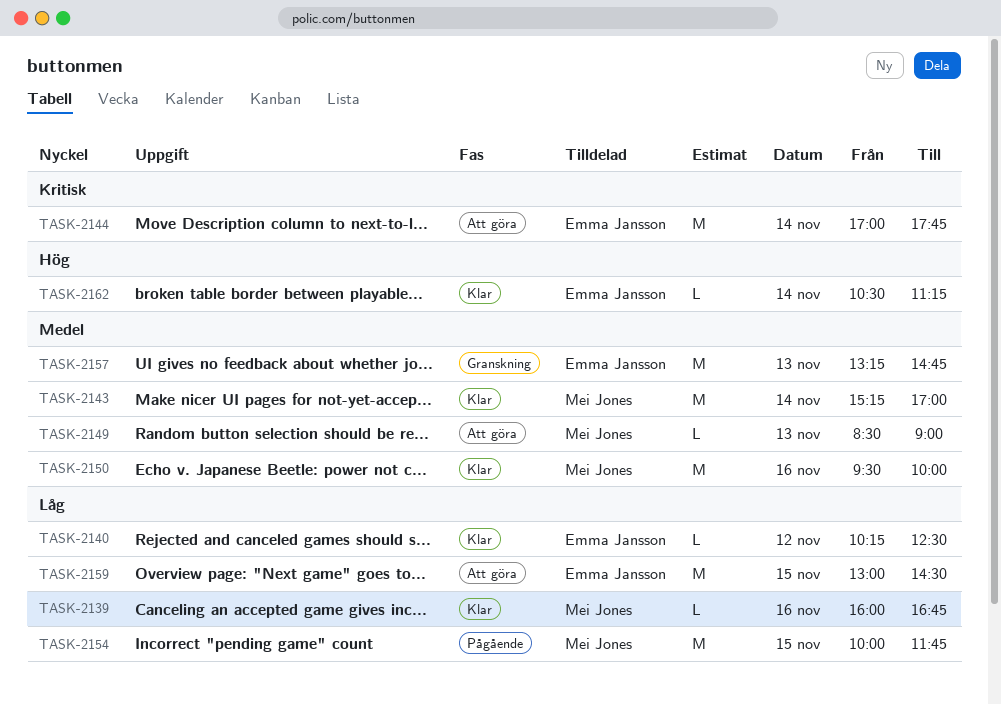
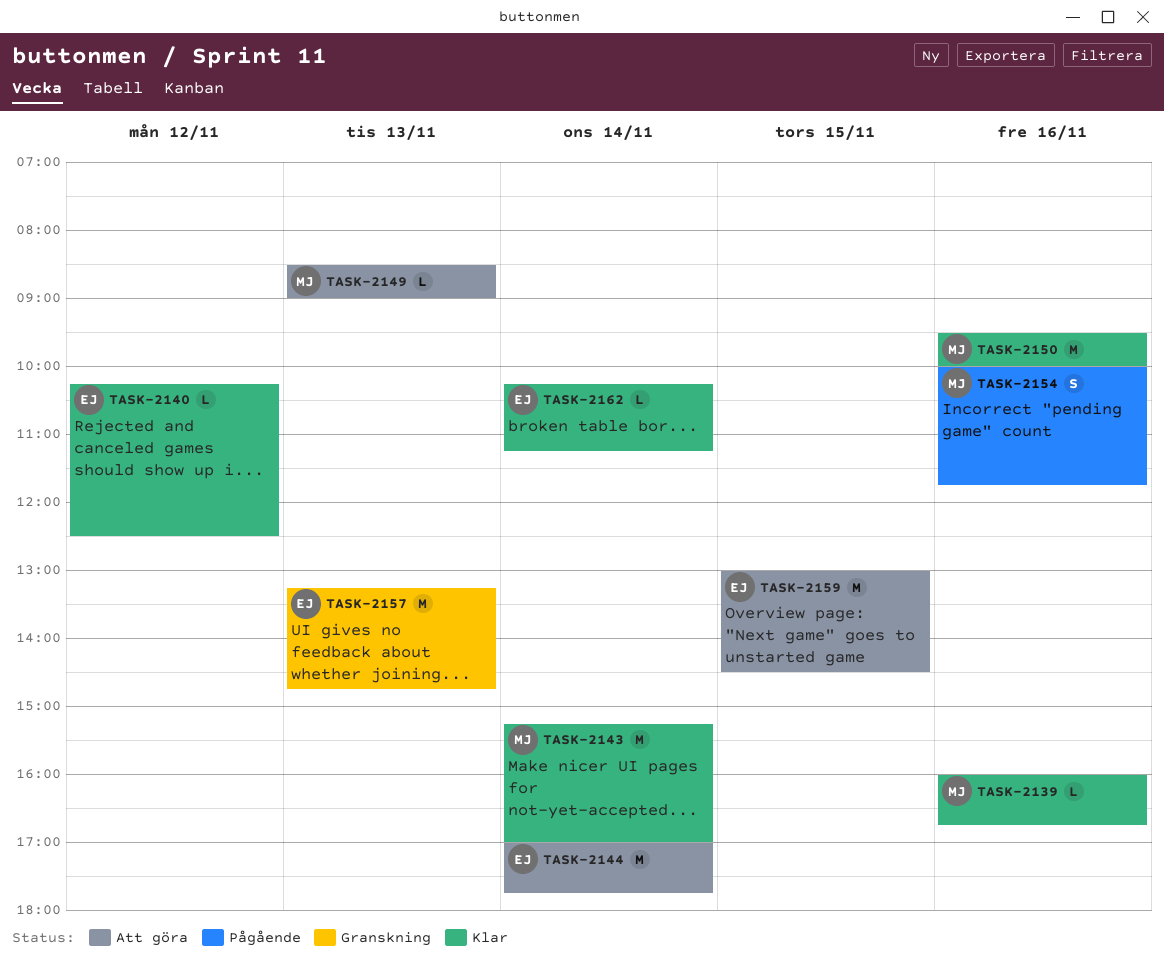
TASK-2154, estimate: M -> S
TASK-2154, day: Nov 15 -> Nov 16
TASK-2162, begins: 10:30 -> 10:15

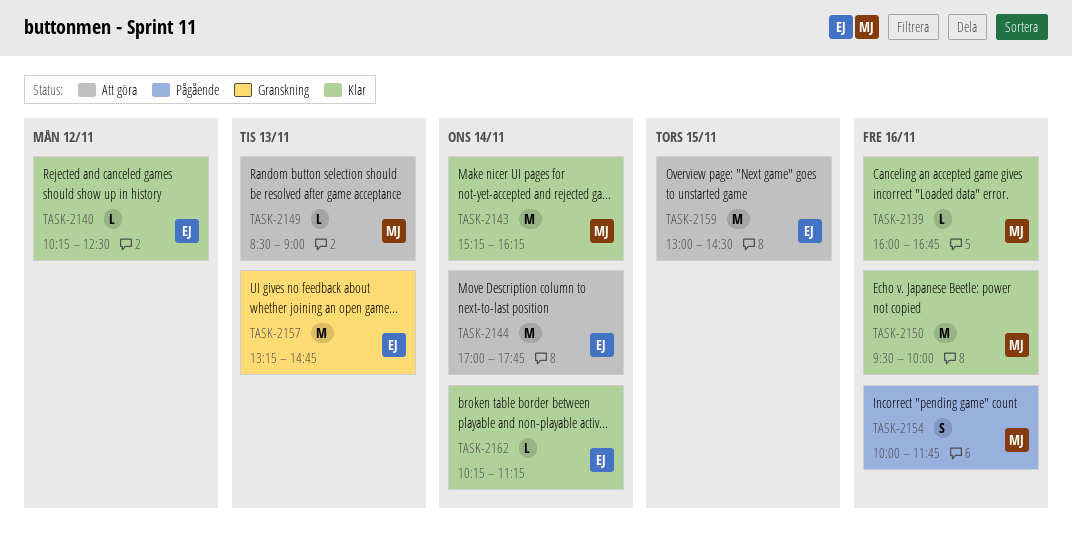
TASK-2143, ends: 17:00 -> 16:15

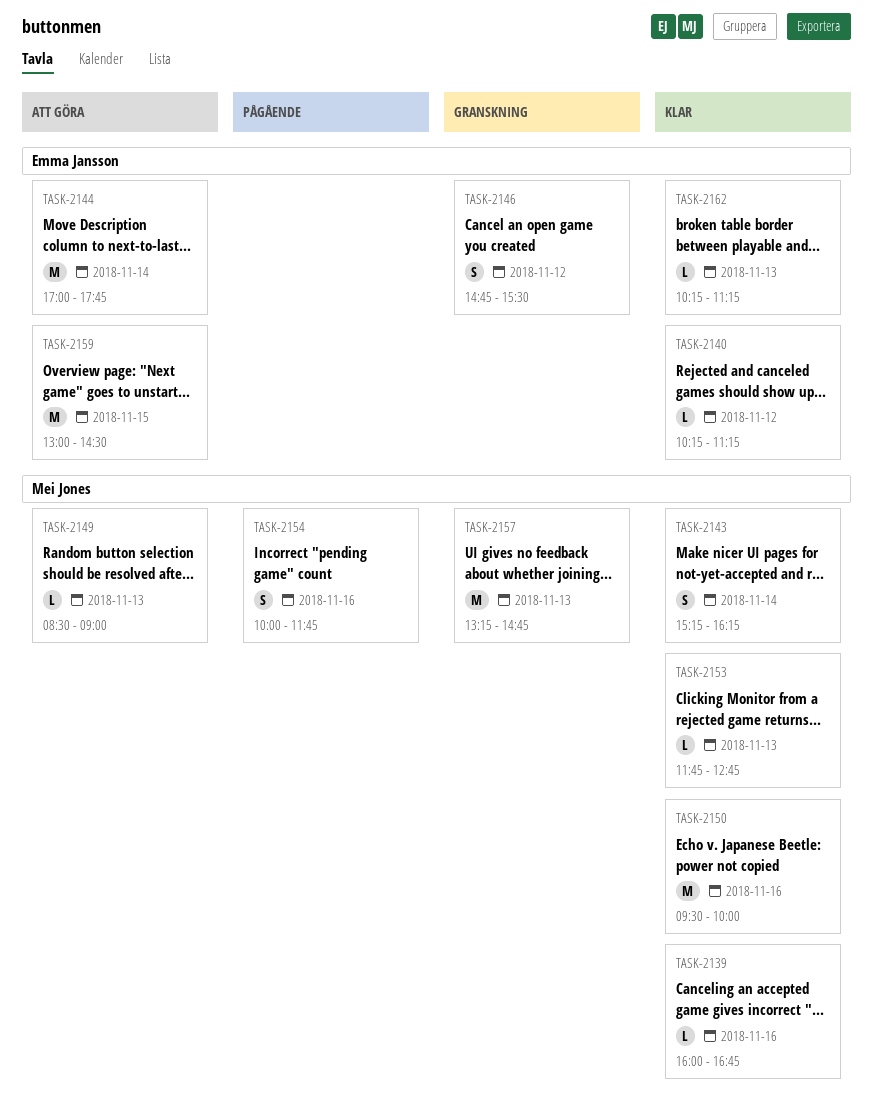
TASK-2140, ends: 12:30 -> 11:15
TASK-2143, estimate: M -> S
TASK-2146: none -> present
TASK-2153: none -> present
TASK-2157, owner: Emma Jansson -> Mei Jones
TASK-2162, day: Nov 14 -> Nov 13

